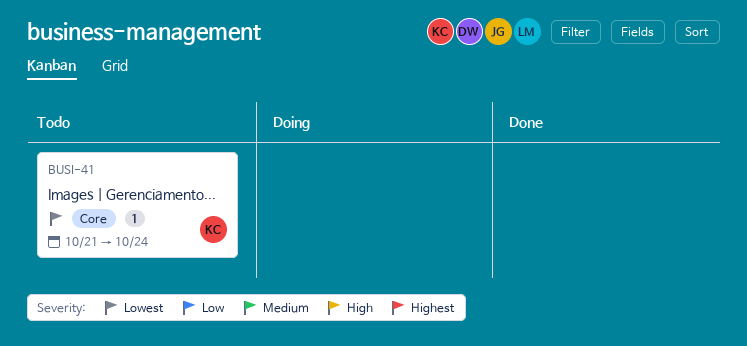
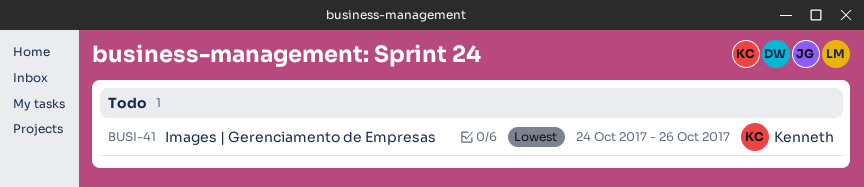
BUSI-41, start: Oct 21 -> Oct 24
BUSI-41, due: Oct 24 -> Oct 26

